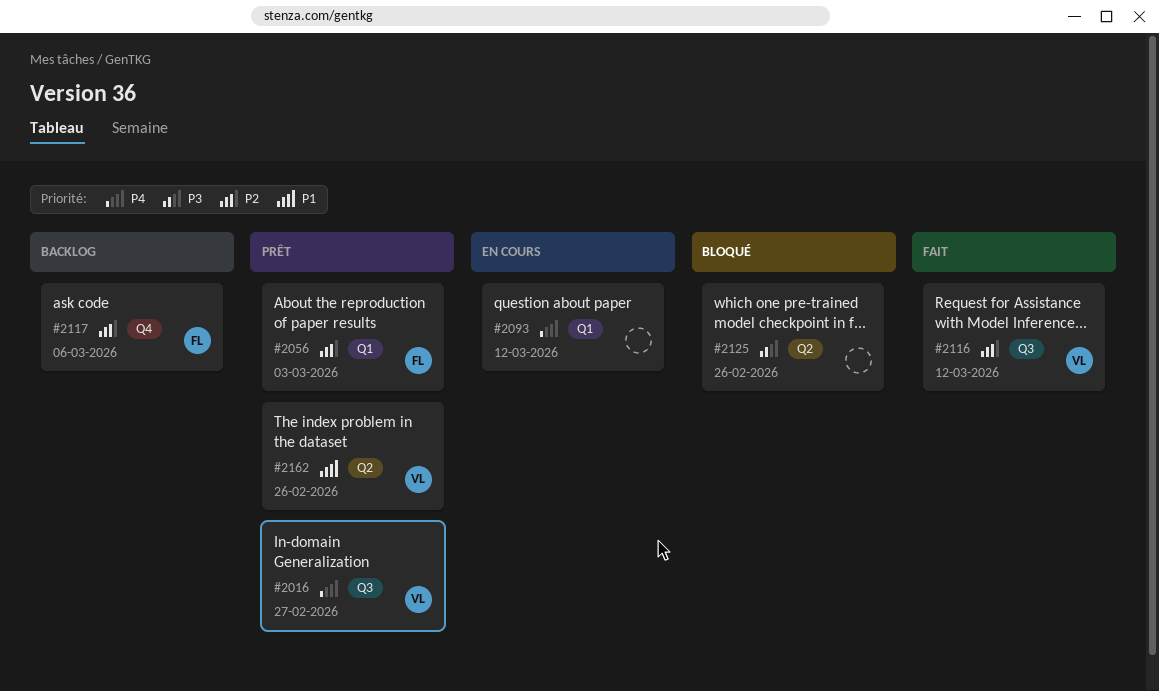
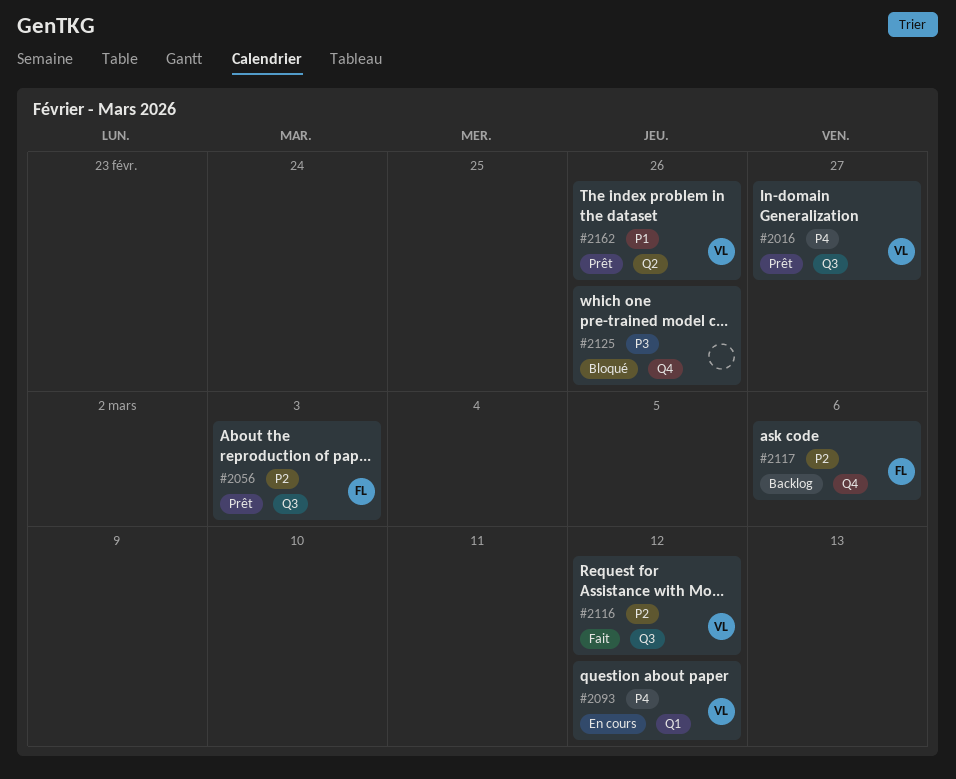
#2056, label: Q1 -> Q3
#2093, owner: none -> VL
#2125, label: Q2 -> Q4

